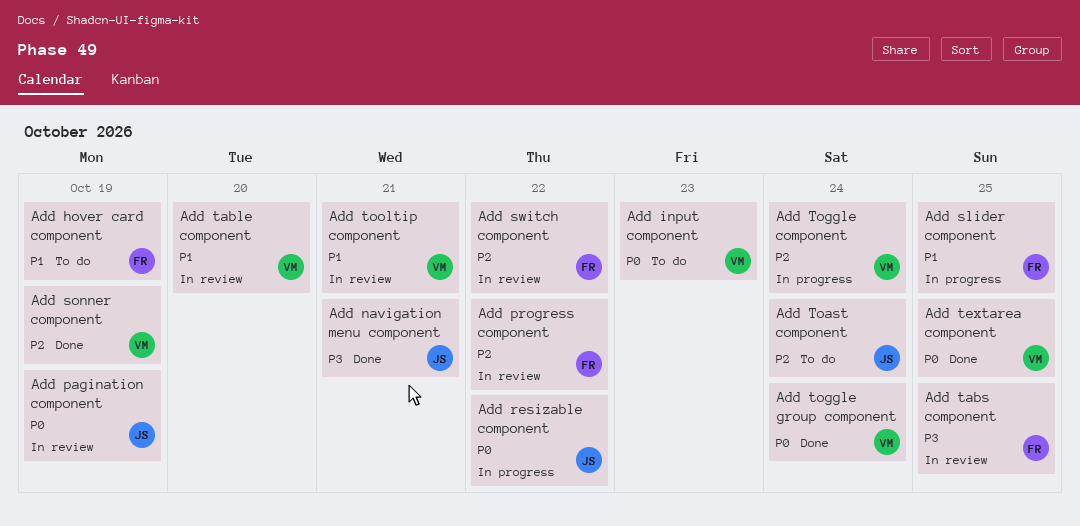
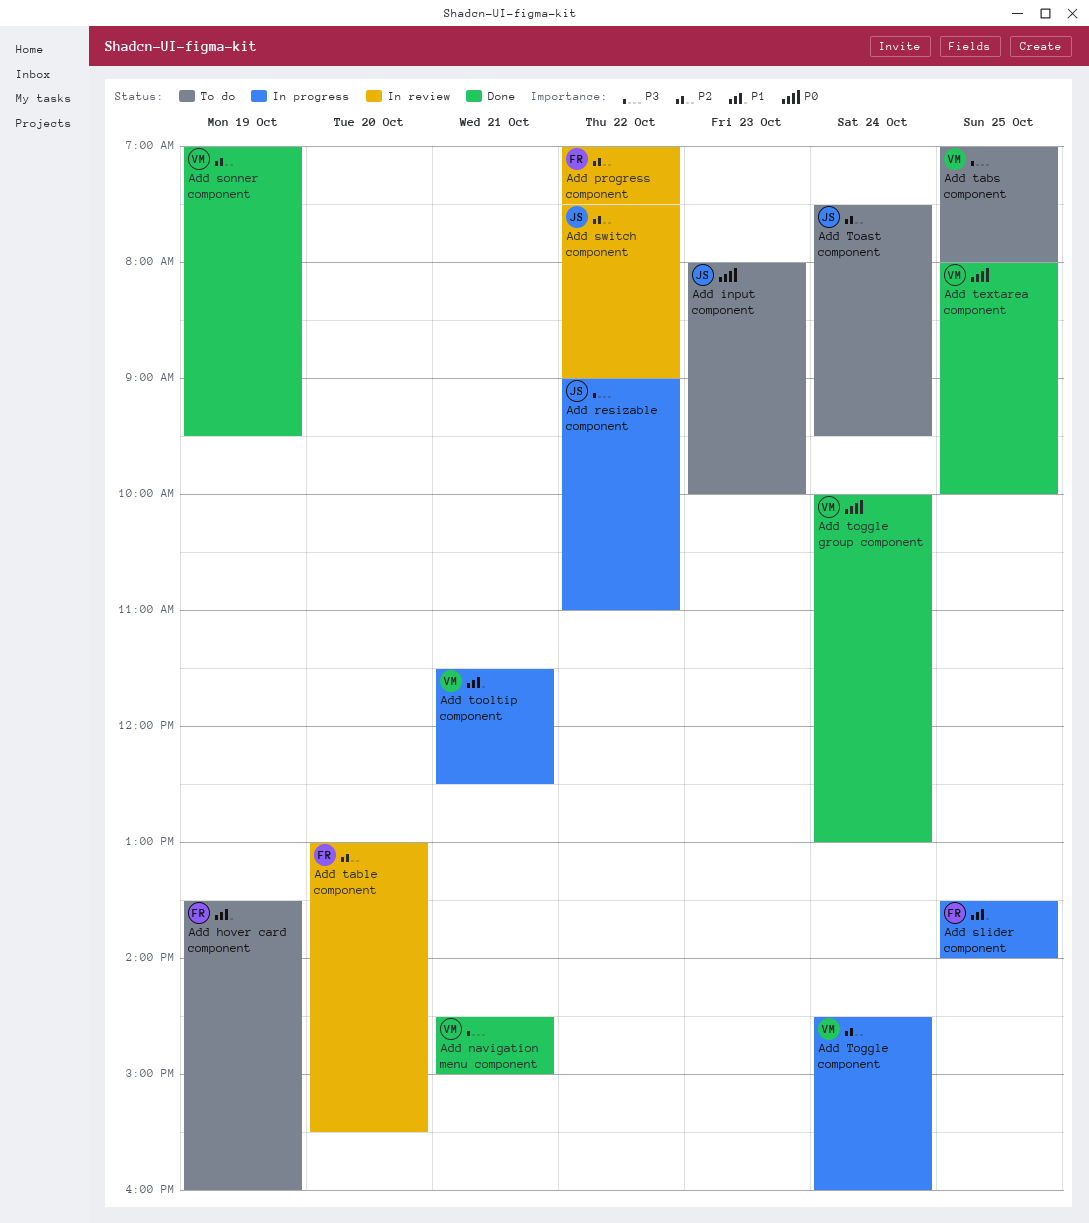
Add input component, owner: VM -> JS
Add navigation menu component, owner: JS -> VM
Add pagination component: present -> none
Add resizable component, priority: P0 -> P3
Add switch component, owner: FR -> JS
Add table component, owner: VM -> FR
Add table component, priority: P1 -> P2
Add tabs component, status: In review -> To do
Add tabs component, owner: FR -> VM
Add tooltip component, status: In review -> In progress

